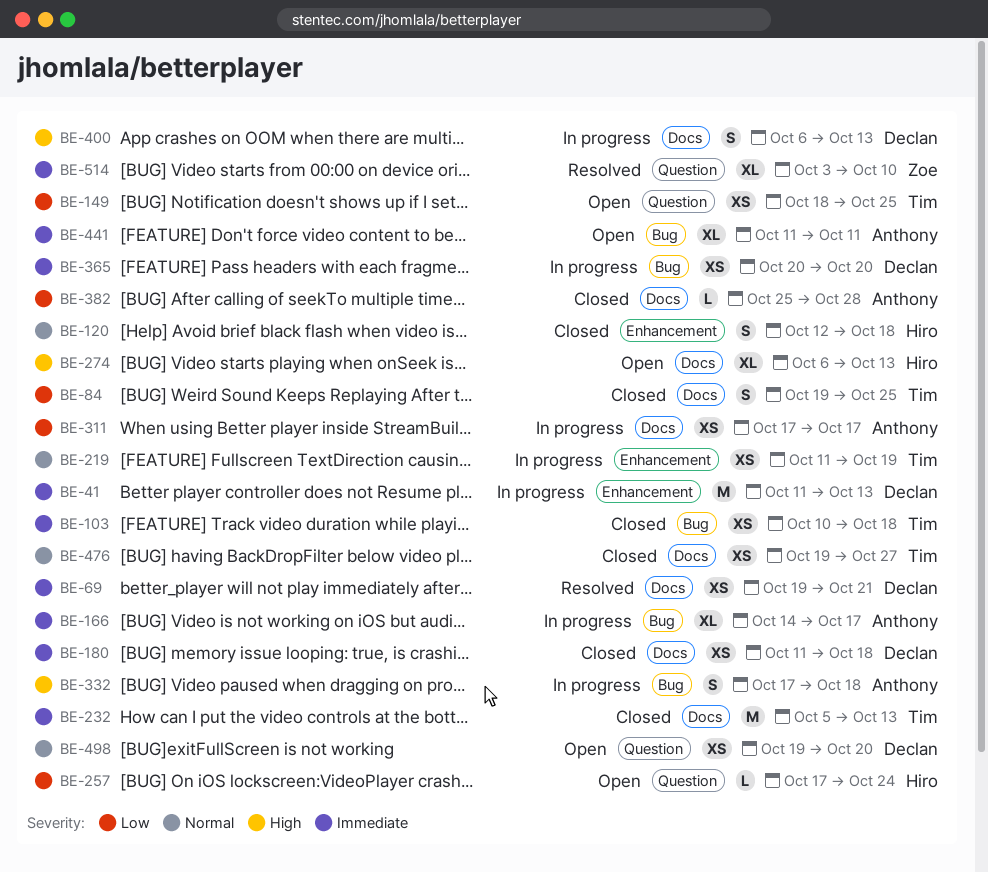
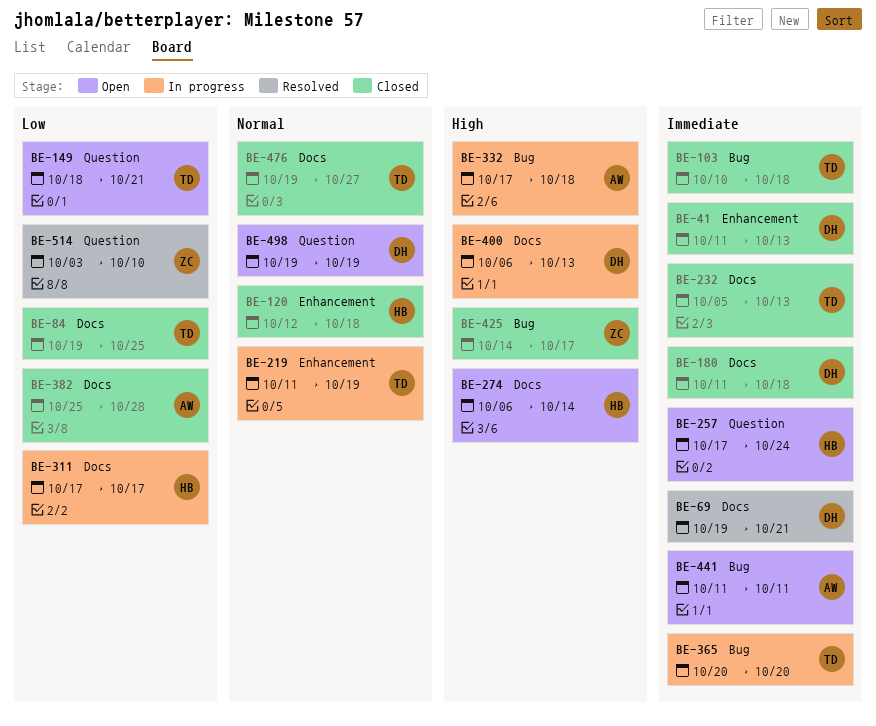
BE-41, status: In progress -> Closed
BE-149, due: Oct 25 -> Oct 21
BE-166: present -> none
BE-257, priority: Low -> Immediate
BE-274, due: Oct 13 -> Oct 14
BE-311, owner: Anthony -> Hiro
BE-365, owner: Declan -> Tim
BE-425: none -> present
BE-498, due: Oct 20 -> Oct 19
BE-514, priority: Immediate -> Low

